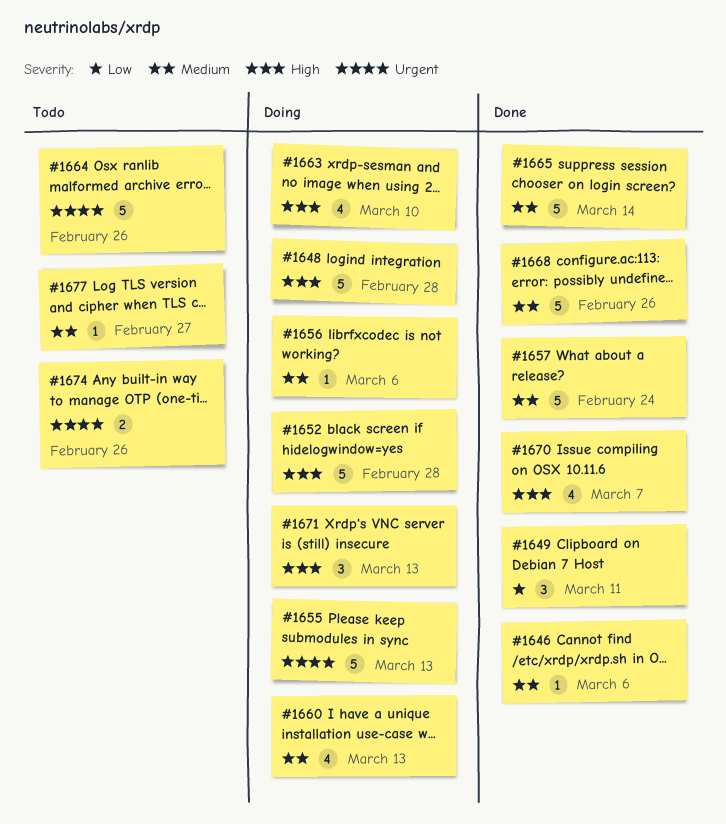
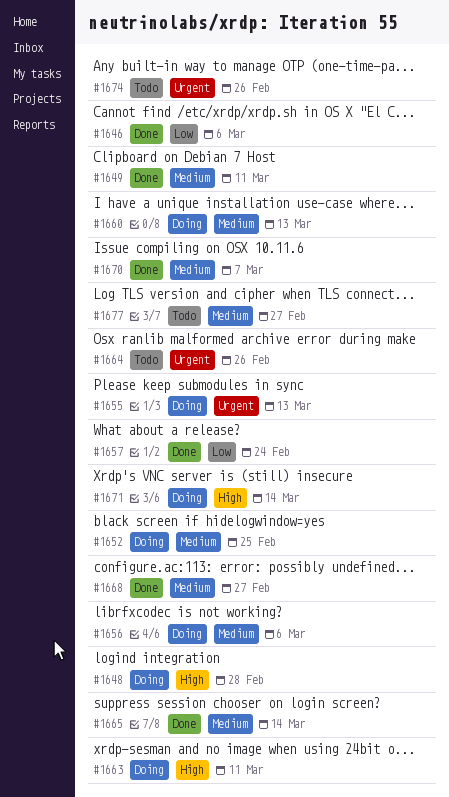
#1646, priority: Medium -> Low
#1649, priority: Low -> Medium
#1652, priority: High -> Medium
#1652, due: Feb 28 -> Feb 25
#1657, priority: Medium -> Low
#1663, due: Mar 10 -> Mar 11
#1668, due: Feb 26 -> Feb 27
#1670, priority: High -> Medium
#1671, due: Mar 13 -> Mar 14

